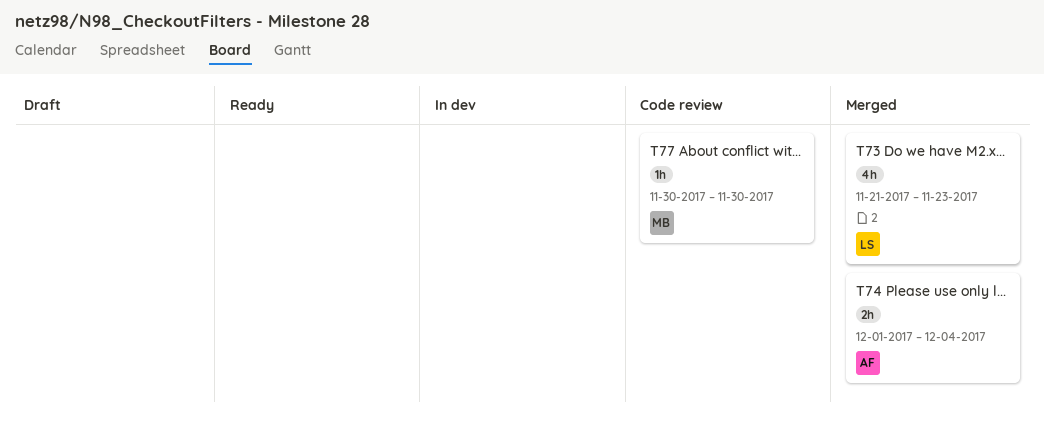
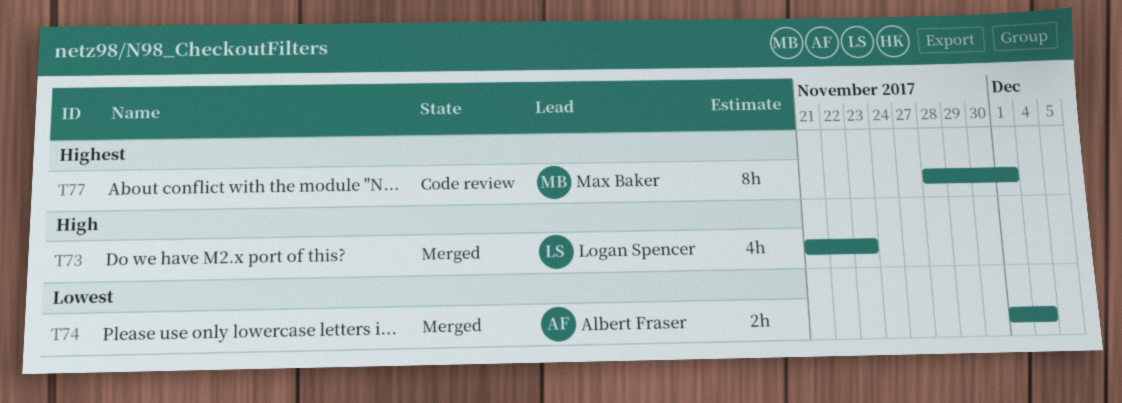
T77, estimate: 1h -> 8h
T77, start: Nov 30 -> Nov 28
T77, due: Nov 30 -> Dec 1

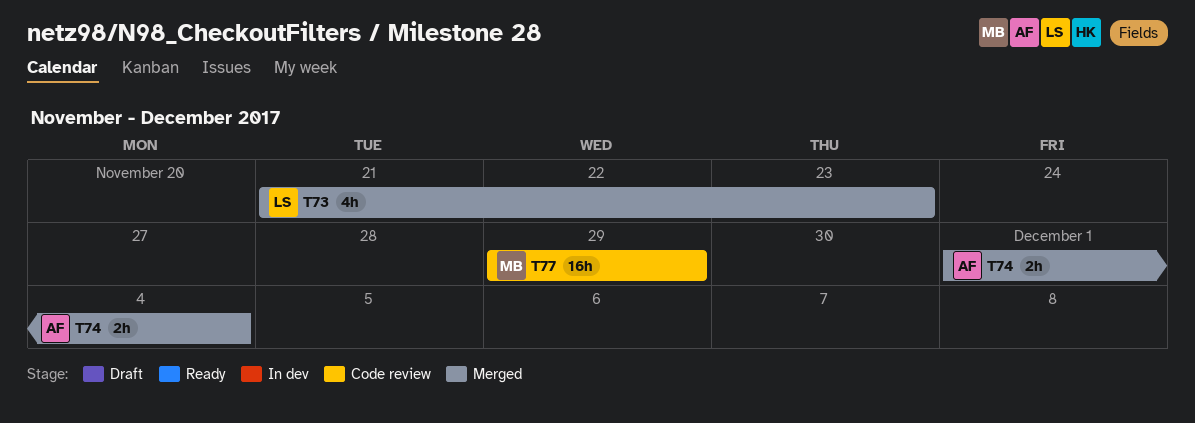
T77, estimate: 8h -> 16h
T77, start: Nov 28 -> Nov 29
T77, due: Dec 1 -> Nov 29

